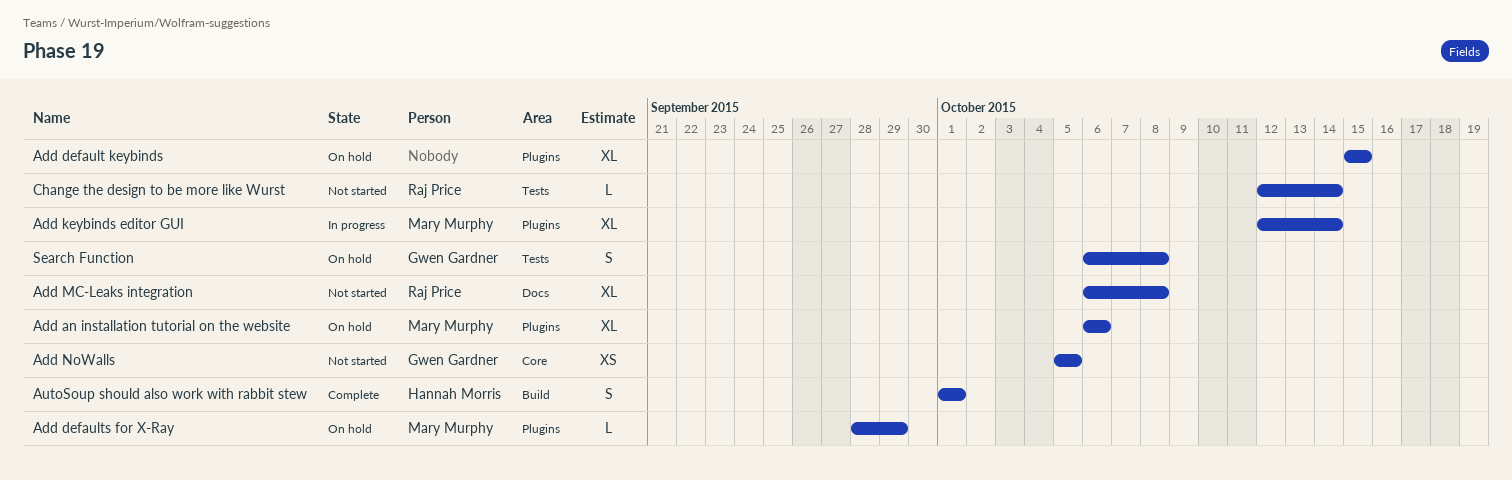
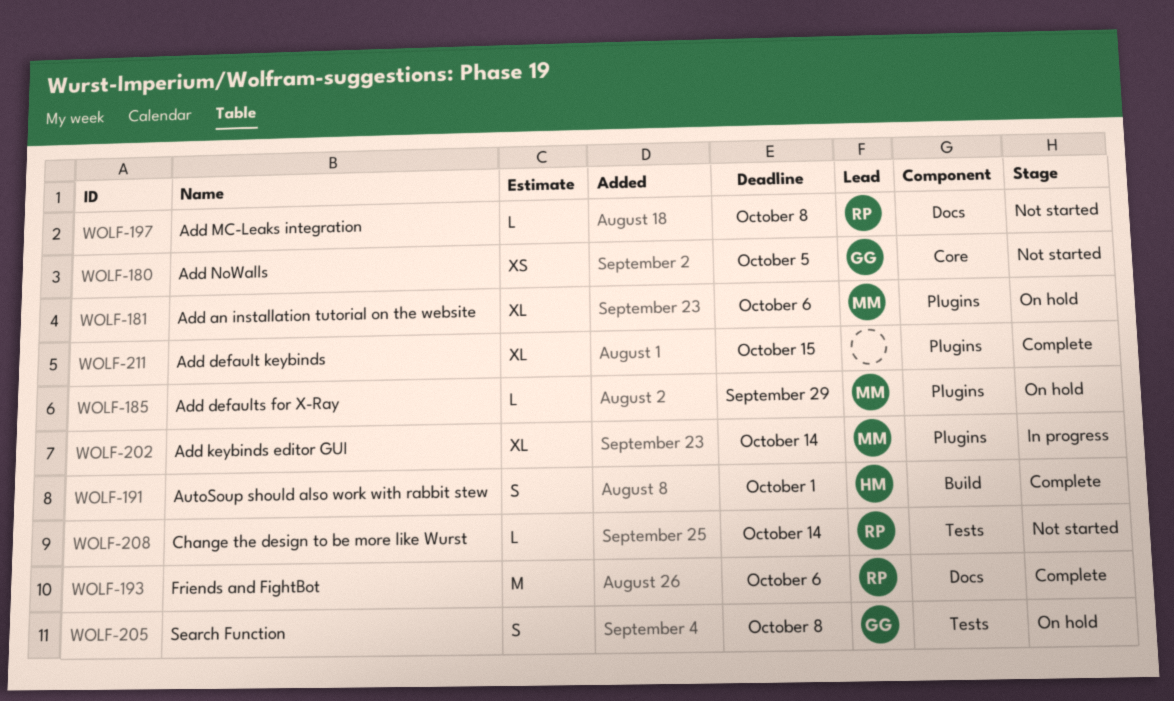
Add default keybinds, status: On hold -> Complete
Add MC-Leaks integration, estimate: XL -> L
Friends and FightBot: none -> present

